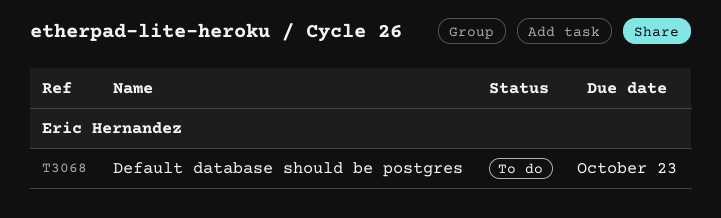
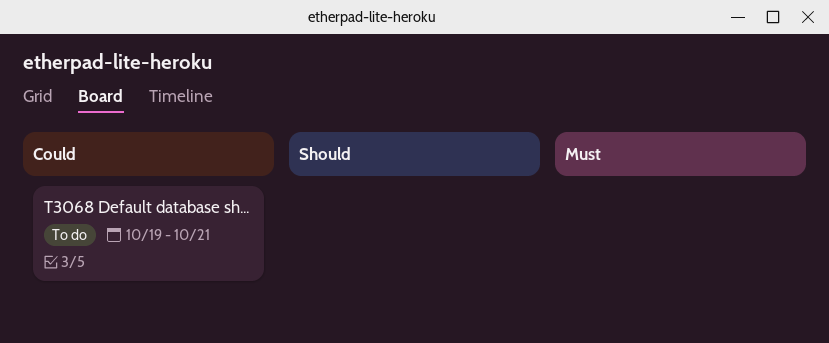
T3068, due: Oct 23 -> Oct 21

